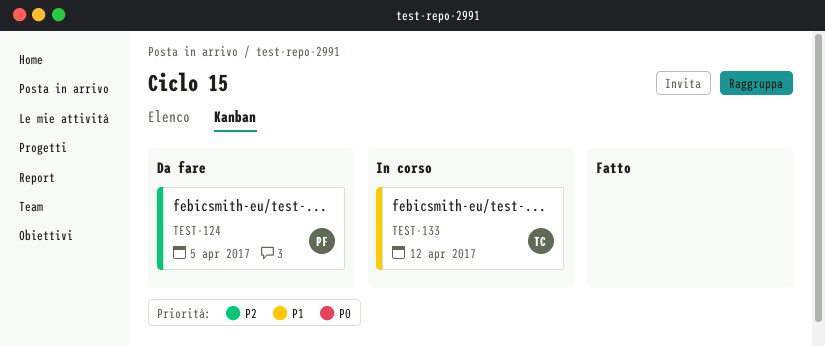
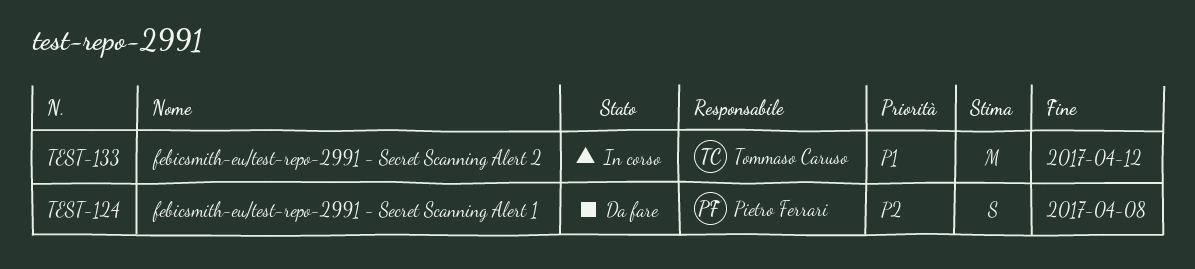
TEST-124, due: Apr 5 -> Apr 8

